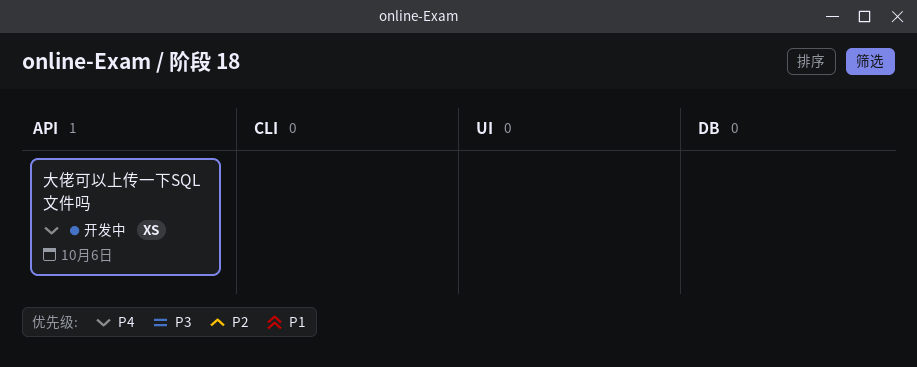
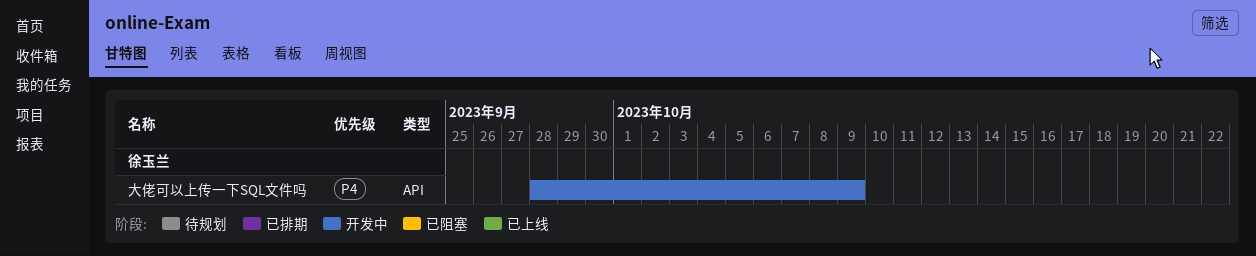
大佬可以上传一下SQL文件吗, due: Oct 6 -> Oct 9

